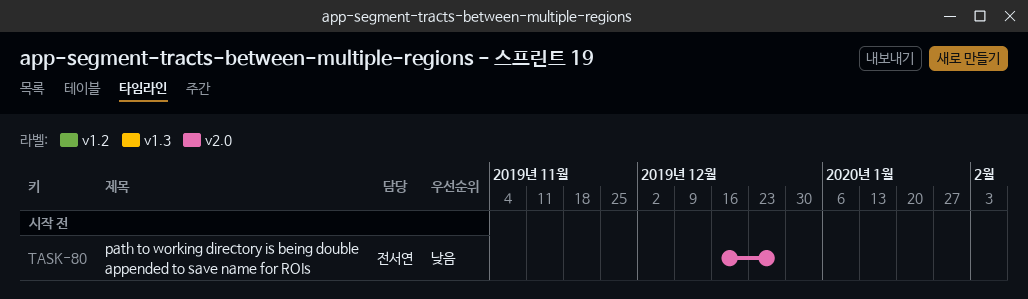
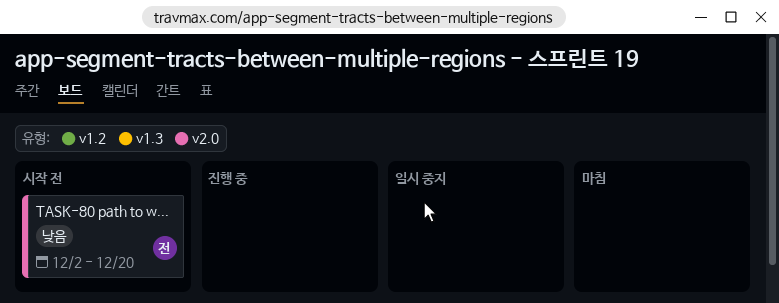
TASK-80, start: Dec 16 -> Dec 2
TASK-80, due: Dec 27 -> Dec 20

